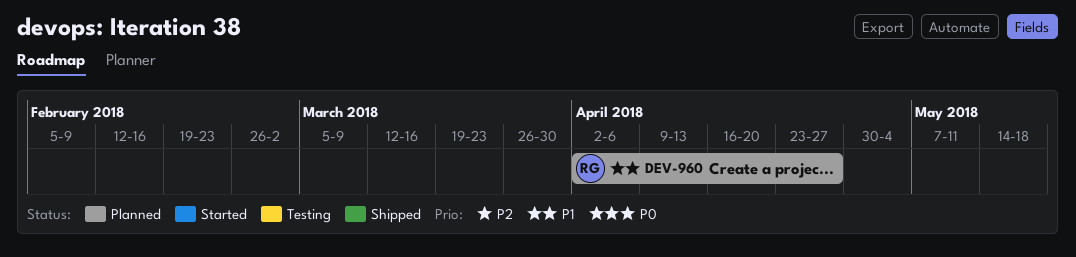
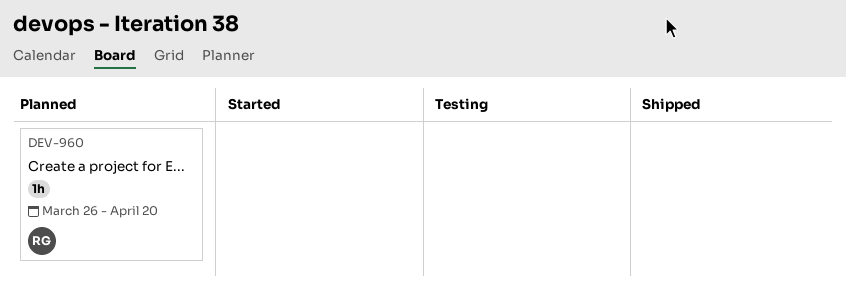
DEV-960, start: Apr 2 -> Mar 26
DEV-960, due: Apr 27 -> Apr 20

